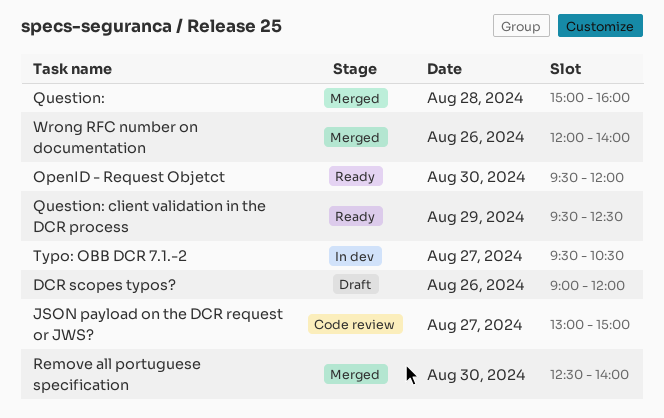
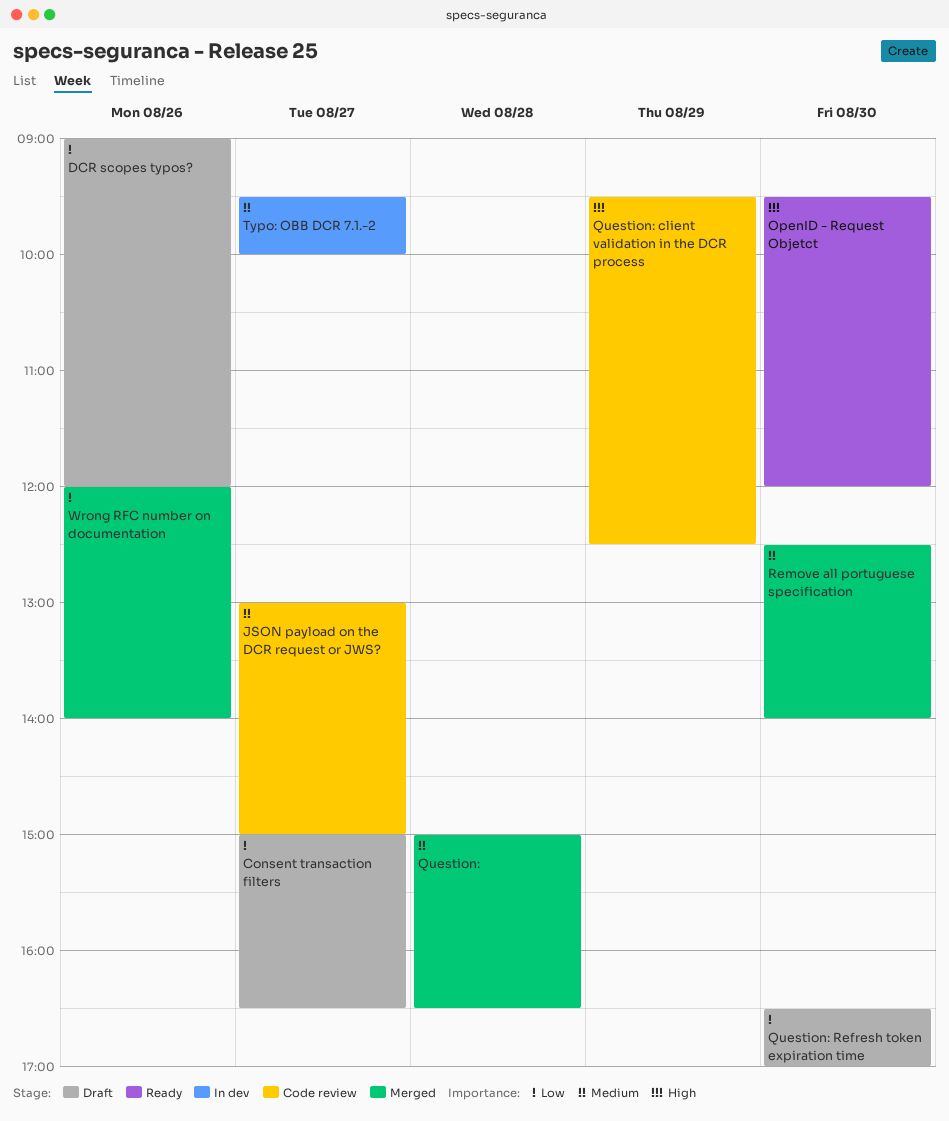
Consent transaction filters: none -> present
Question:, ends: 16:00 -> 16:30
Question: client validation in the DCR process, status: Ready -> Code review
Question: Refresh token expiration time: none -> present
Typo: OBB DCR 7.1.-2, ends: 10:30 -> 10:00

